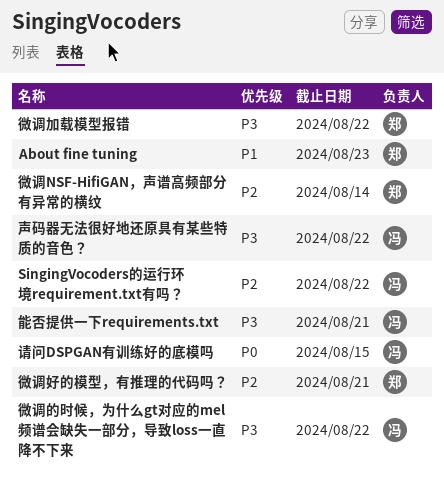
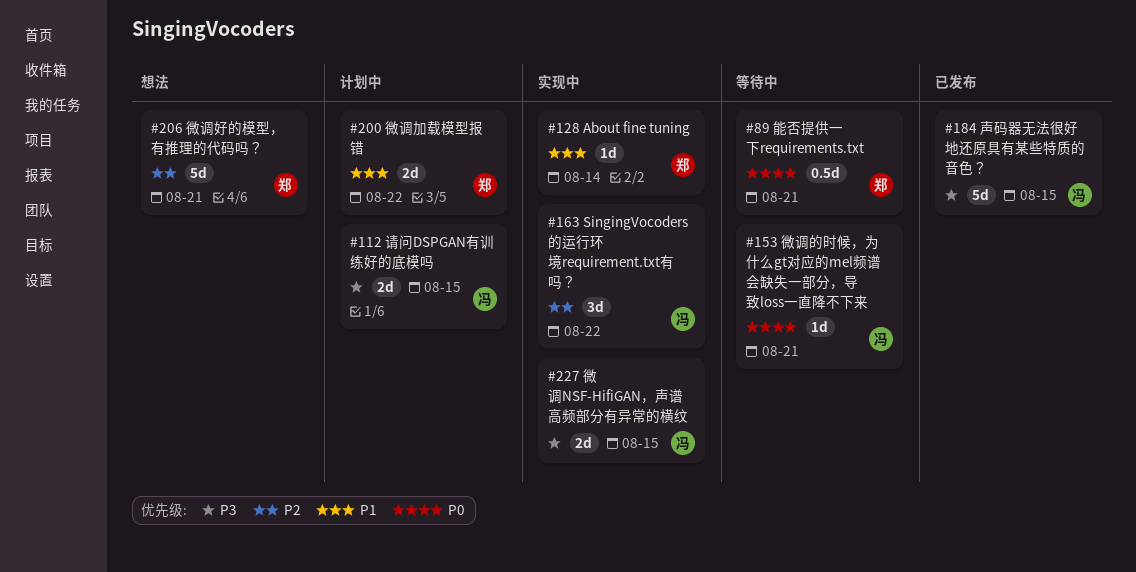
About fine tuning, due: Aug 23 -> Aug 14
声码器无法很好地还原具有某些特质的音色？, due: Aug 22 -> Aug 15
微调NSF-HifiGAN，声谱高频部分有异常的横纹, owner: 郑 -> 冯
微调NSF-HifiGAN，声谱高频部分有异常的横纹, priority: P2 -> P3
微调NSF-HifiGAN，声谱高频部分有异常的横纹, due: Aug 14 -> Aug 15
微调加载模型报错, priority: P3 -> P1
微调的时候，为什么gt对应的mel频谱会缺失一部分，导致loss一直降不下来, priority: P3 -> P0
微调的时候，为什么gt对应的mel频谱会缺失一部分，导致loss一直降不下来, due: Aug 22 -> Aug 21
能否提供一下requirements.txt, owner: 冯 -> 郑
能否提供一下requirements.txt, priority: P3 -> P0
请问DSPGAN有训练好的底模吗, priority: P0 -> P3

